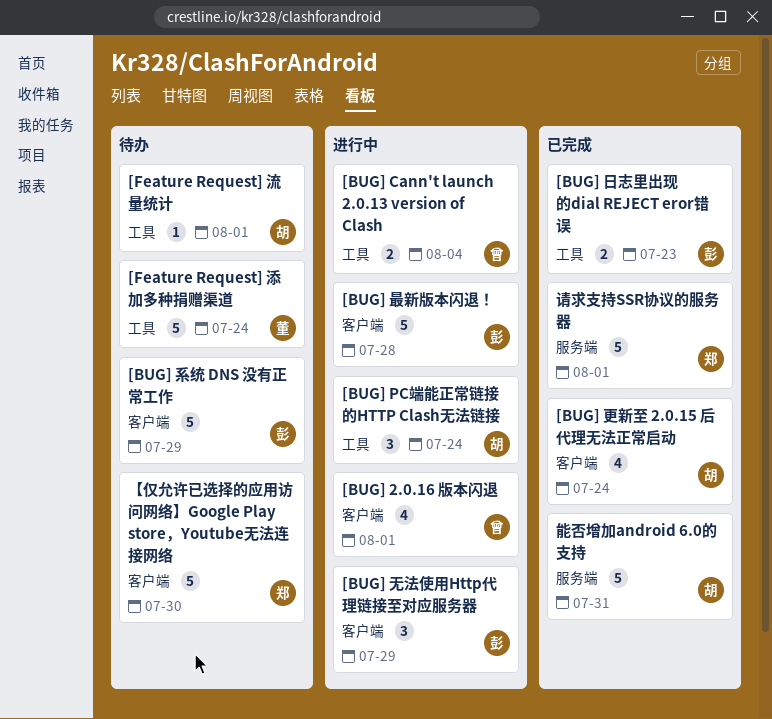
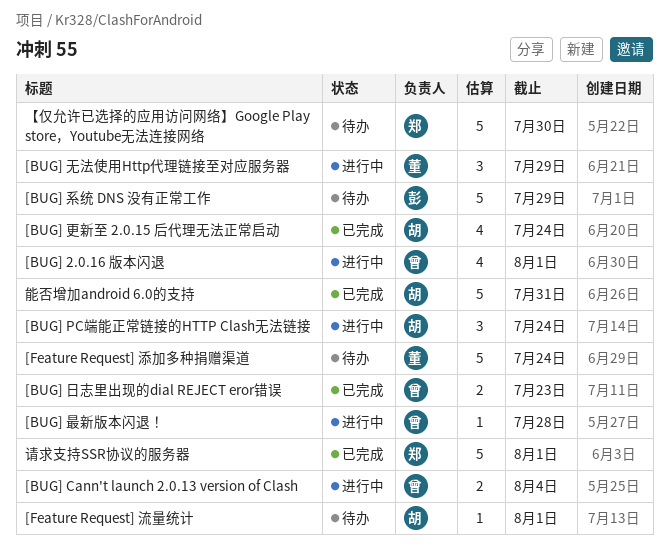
[BUG] 无法使用Http代理链接至对应服务器, owner: 彭 -> 董
[BUG] 日志里出现的dial REJECT eror错误, owner: 彭 -> 曾
[BUG] 最新版本闪退！, owner: 彭 -> 曾
[BUG] 最新版本闪退！, estimate: 5 -> 1

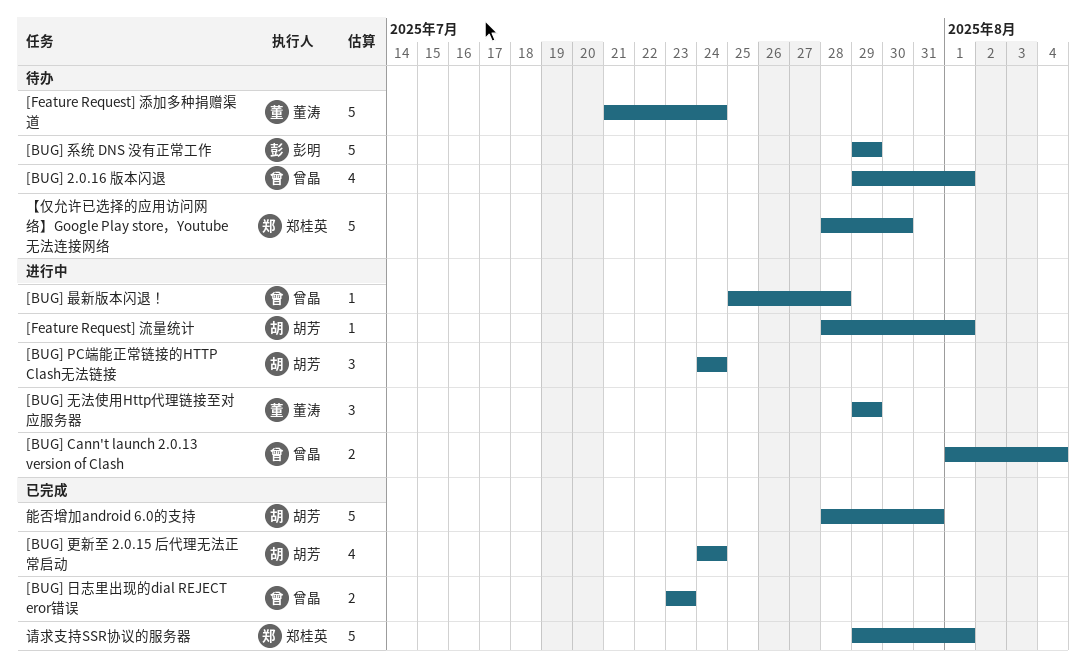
[BUG] 2.0.16 版本闪退, status: 进行中 -> 待办
[Feature Request] 流量统计, status: 待办 -> 进行中

